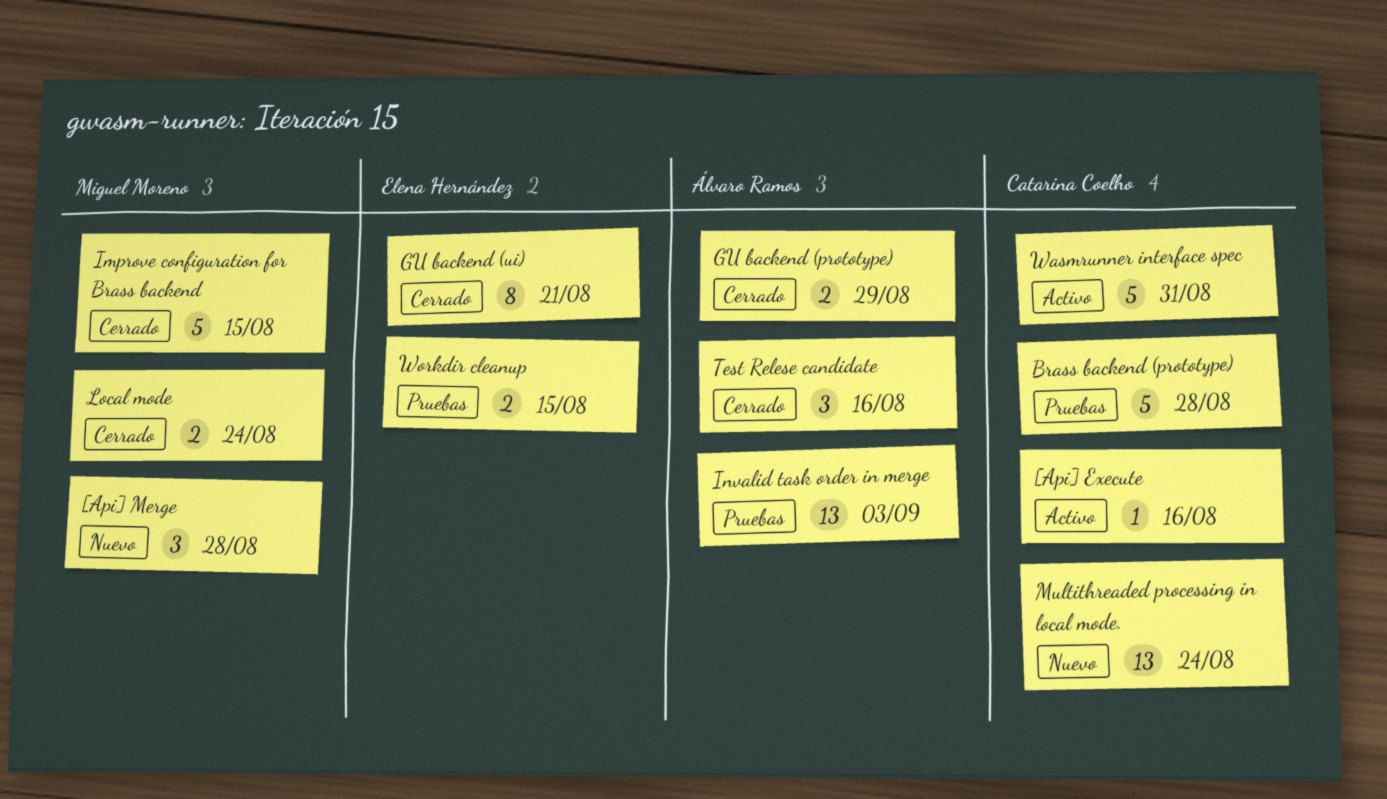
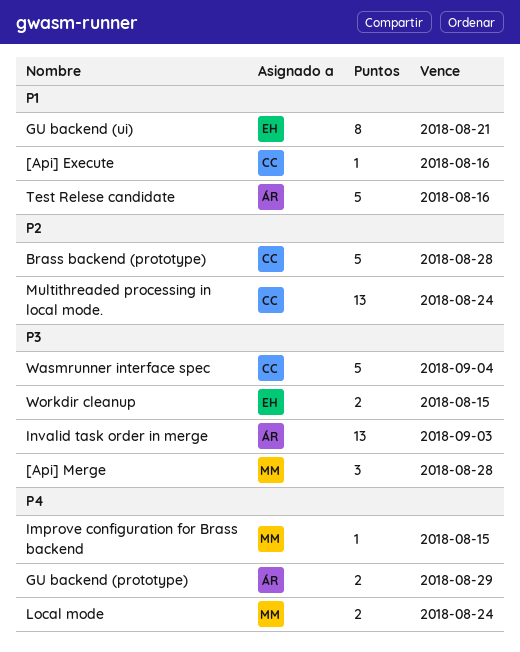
Improve configuration for Brass backend, estimate: 5 -> 1
Test Relese candidate, estimate: 3 -> 5
Wasmrunner interface spec, due: Aug 31 -> Sep 4

